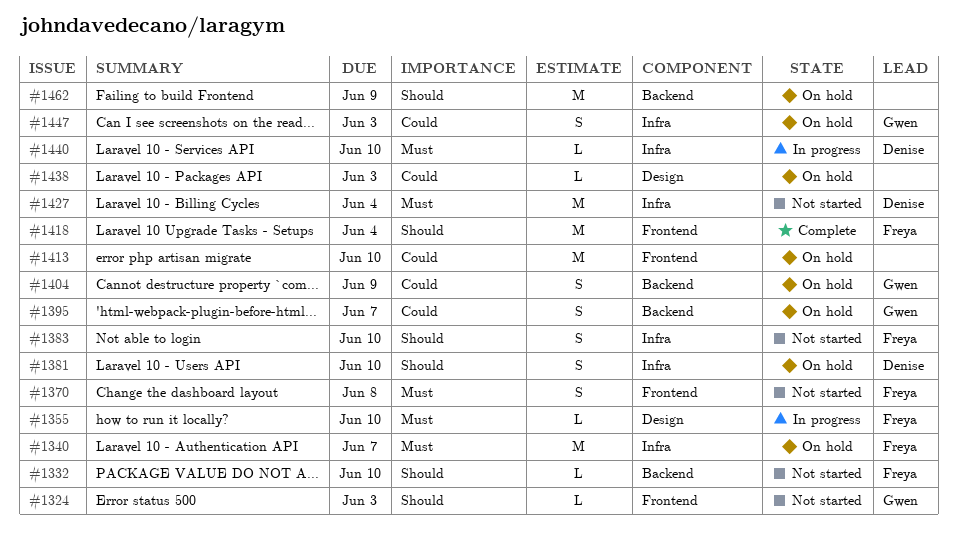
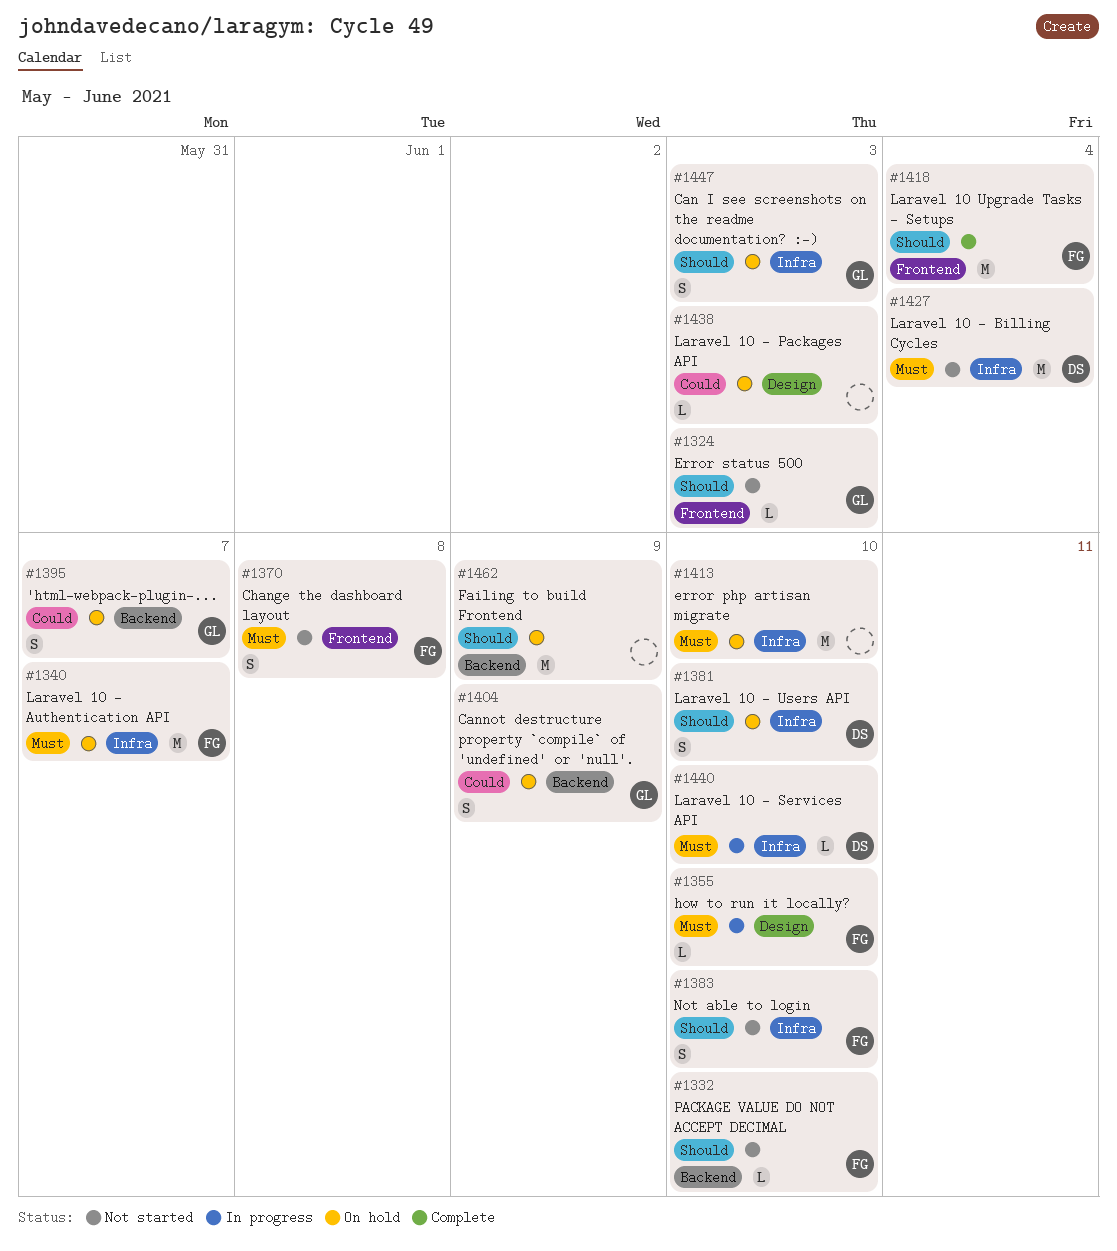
#1413, priority: Could -> Must
#1413, label: Frontend -> Infra
#1447, priority: Could -> Should

